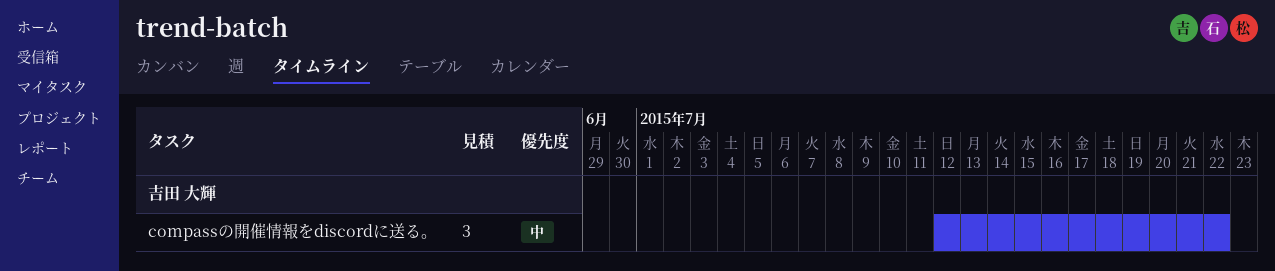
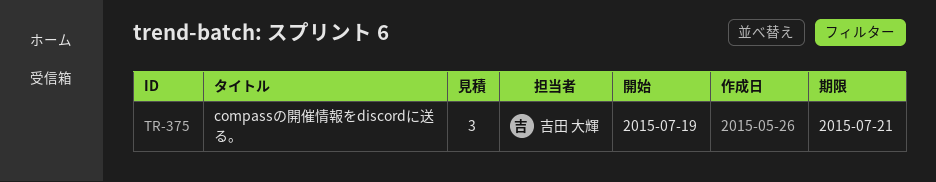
compassの開催情報をdiscordに送る。, start: Jul 12 -> Jul 19
compassの開催情報をdiscordに送る。, due: Jul 22 -> Jul 21

